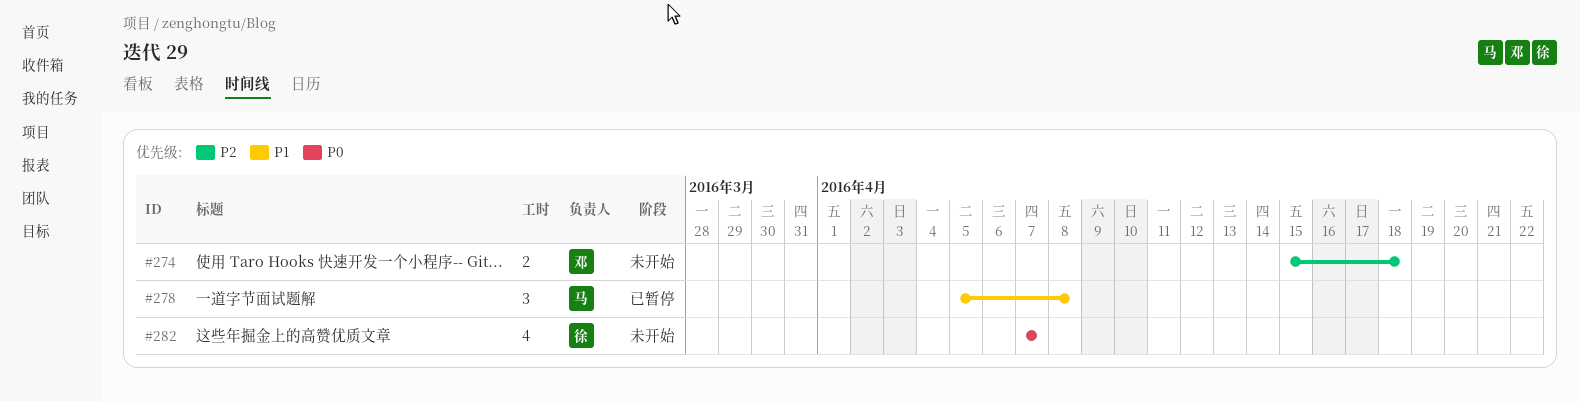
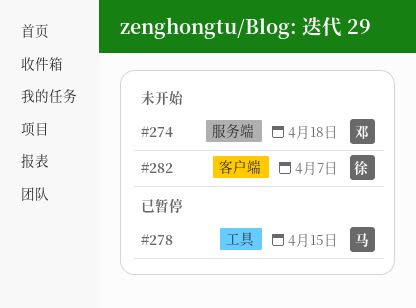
#278, due: Apr 8 -> Apr 15

